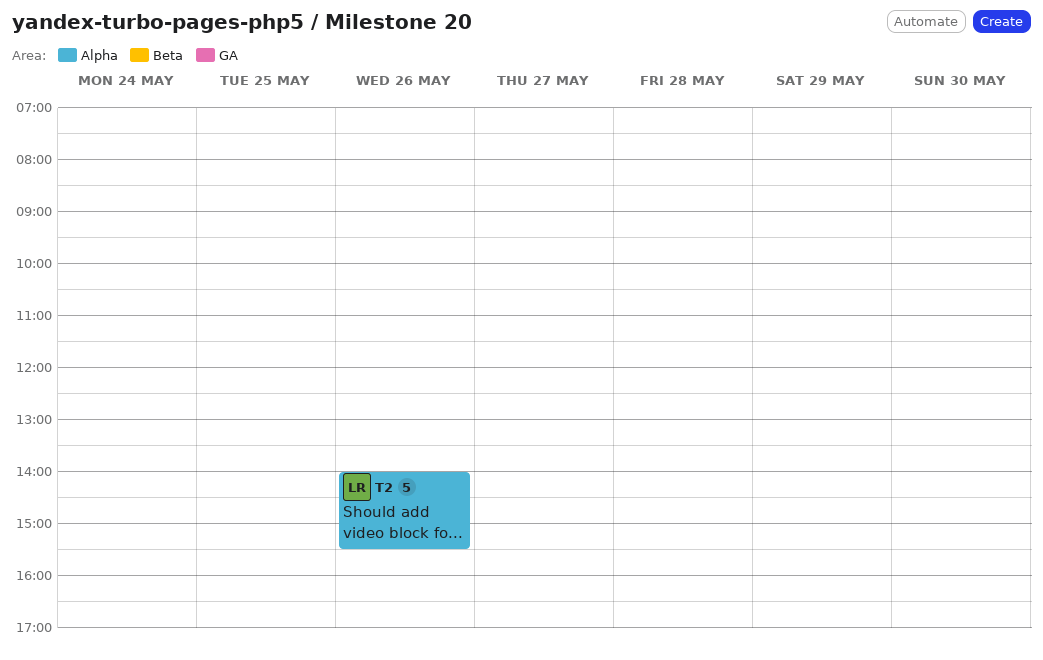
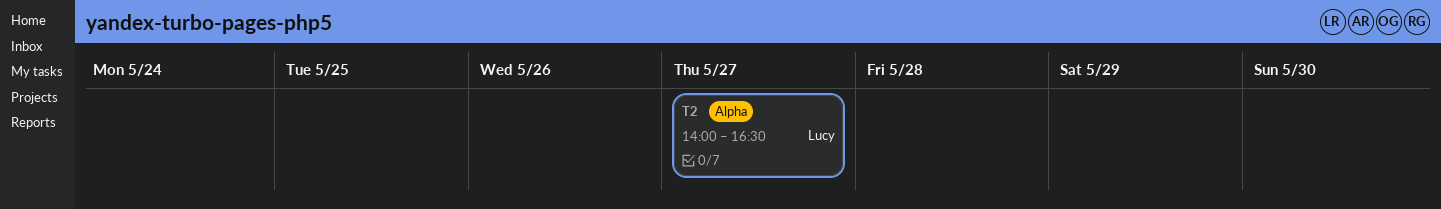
T2, day: May 26 -> May 27
T2, ends: 15:30 -> 16:30

